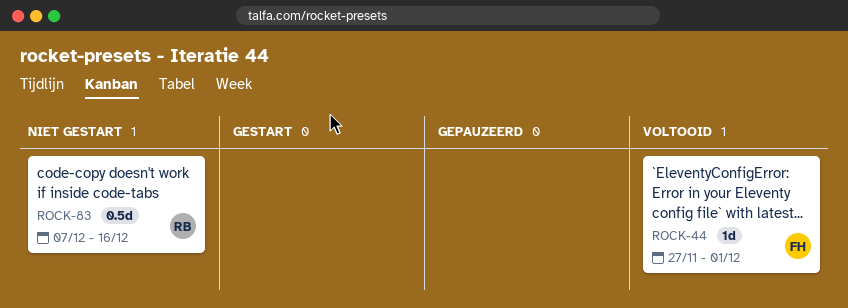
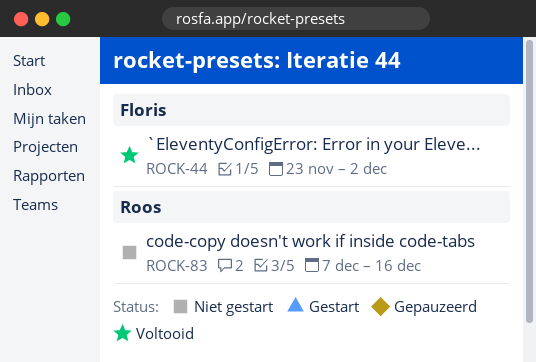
ROCK-44, start: Nov 27 -> Nov 23
ROCK-44, due: Dec 1 -> Dec 2

